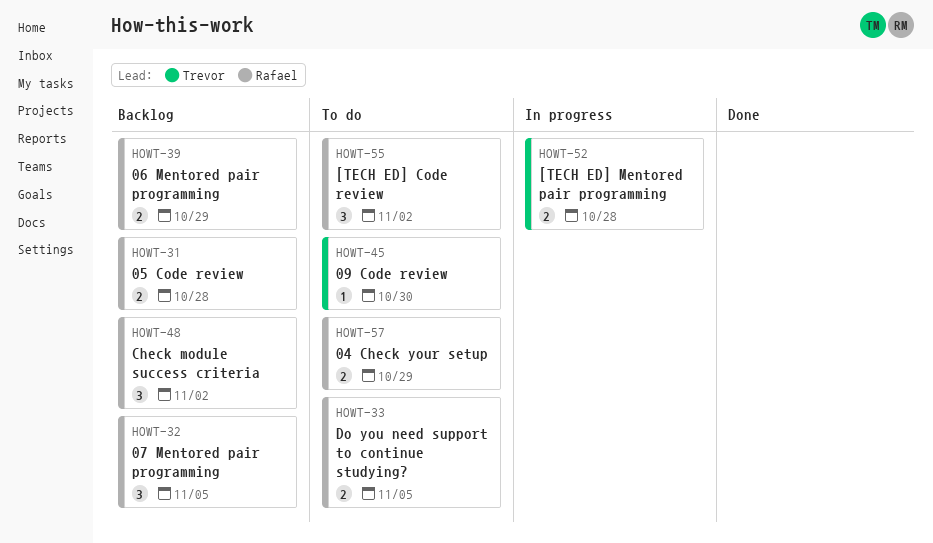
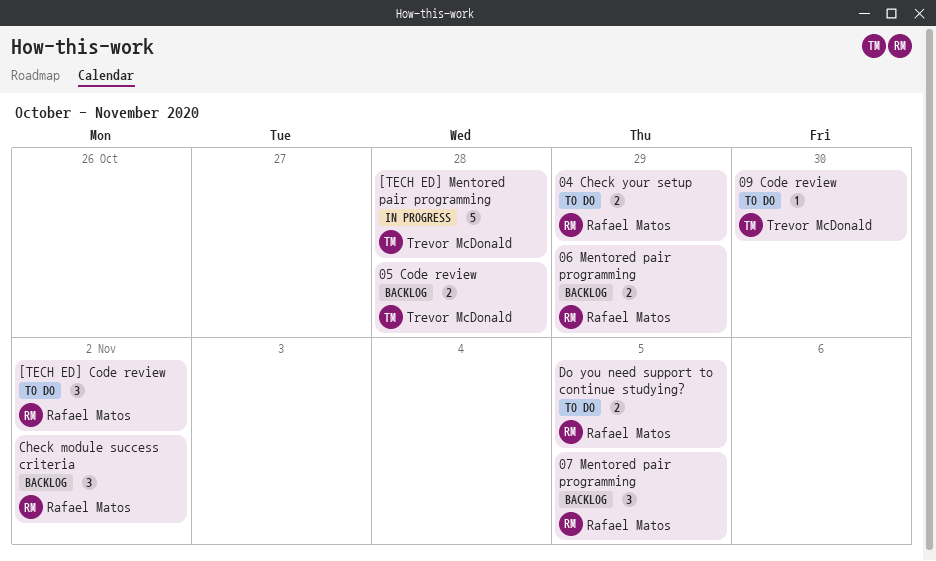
05 Code review, owner: Rafael Matos -> Trevor McDonald
[TECH ED] Mentored pair programming, estimate: 2 -> 5

